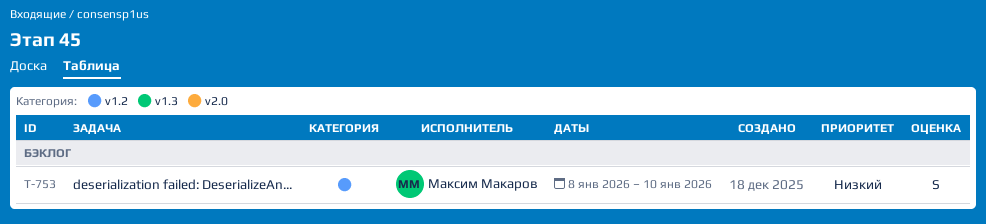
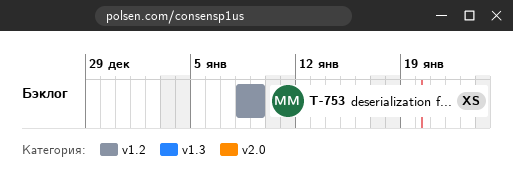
T-753, estimate: S -> XS
T-753, due: Jan 10 -> Jan 9

